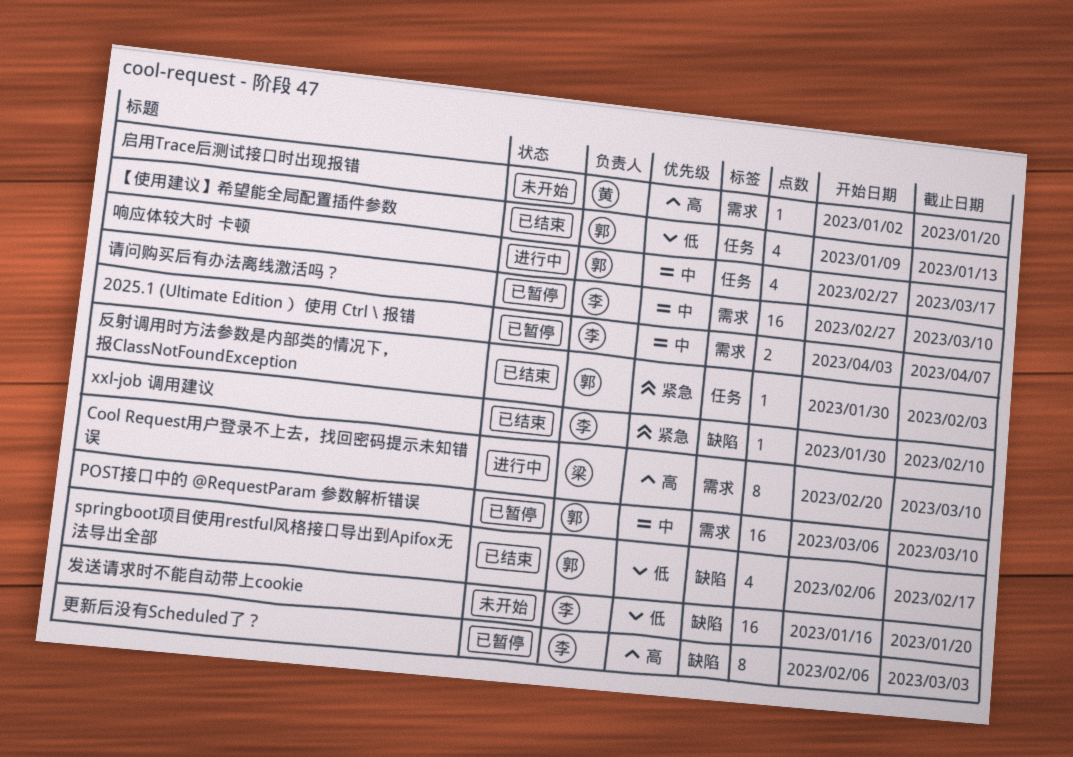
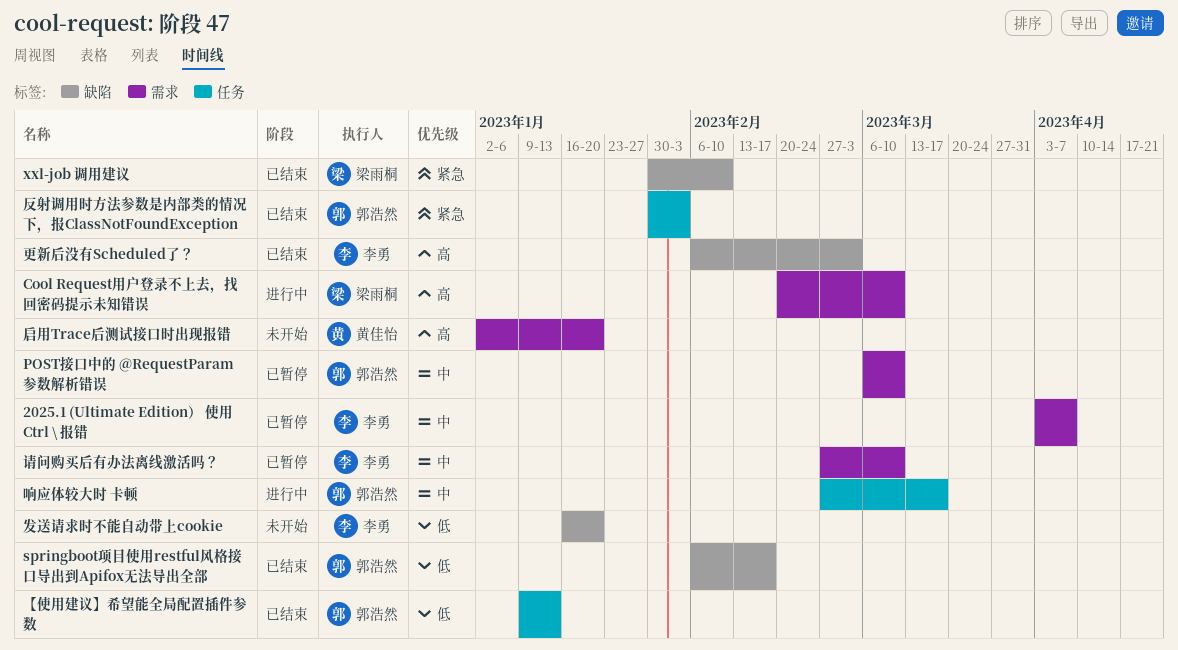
xxl-job 调用建议, owner: 李勇 -> 梁雨桐
更新后没有Scheduled了？, status: 已暂停 -> 已结束

